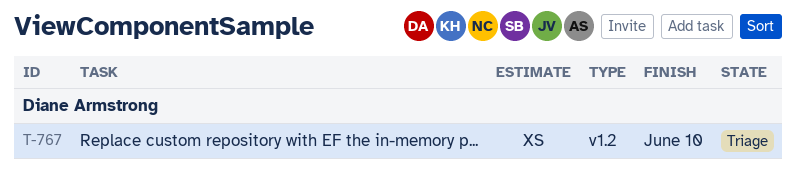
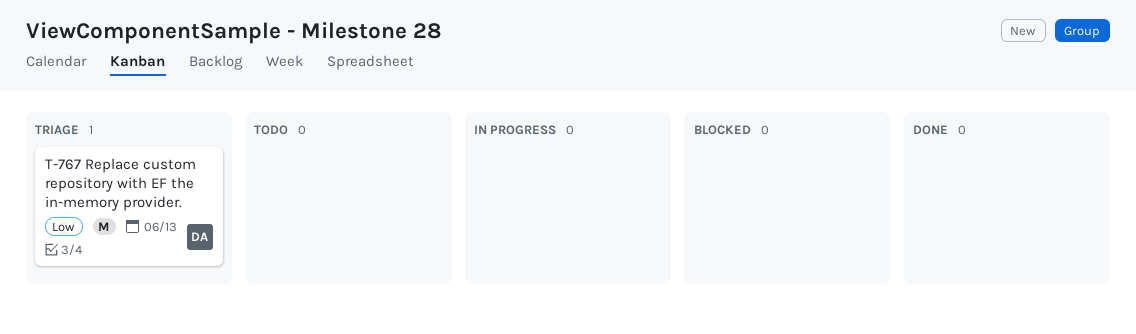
T-767, estimate: XS -> M
T-767, due: Jun 10 -> Jun 13

